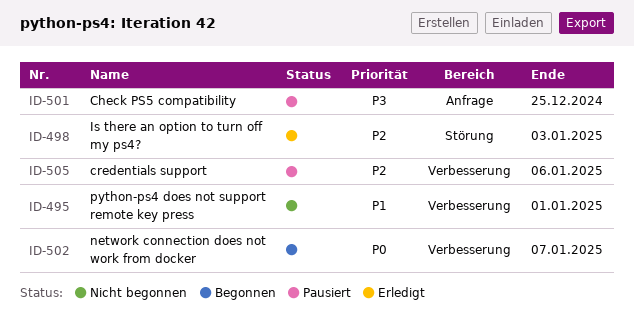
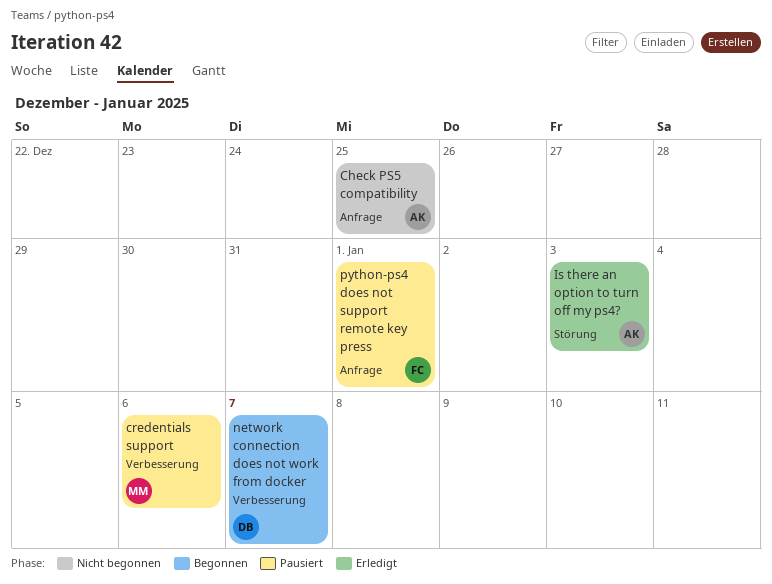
Check PS5 compatibility, status: Pausiert -> Nicht begonnen
python-ps4 does not support remote key press, status: Nicht begonnen -> Pausiert
python-ps4 does not support remote key press, label: Verbesserung -> Anfrage

